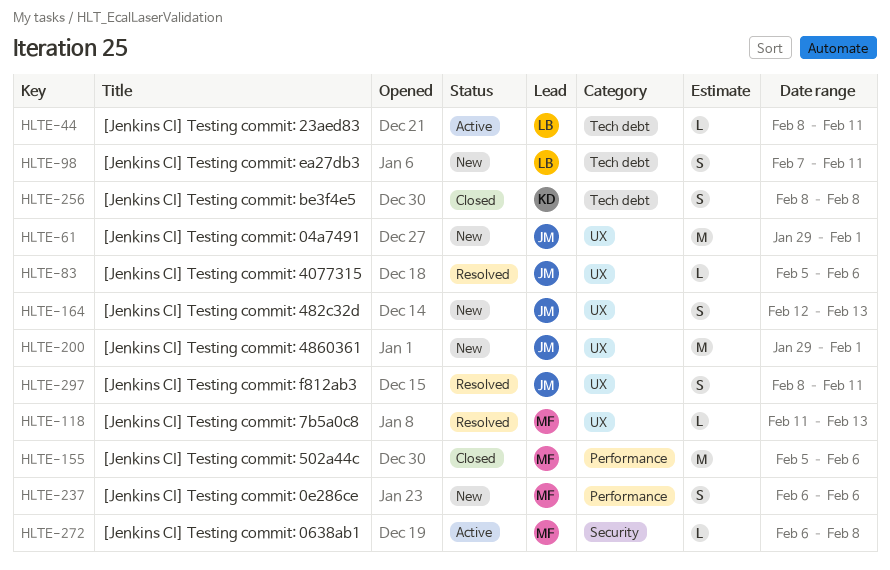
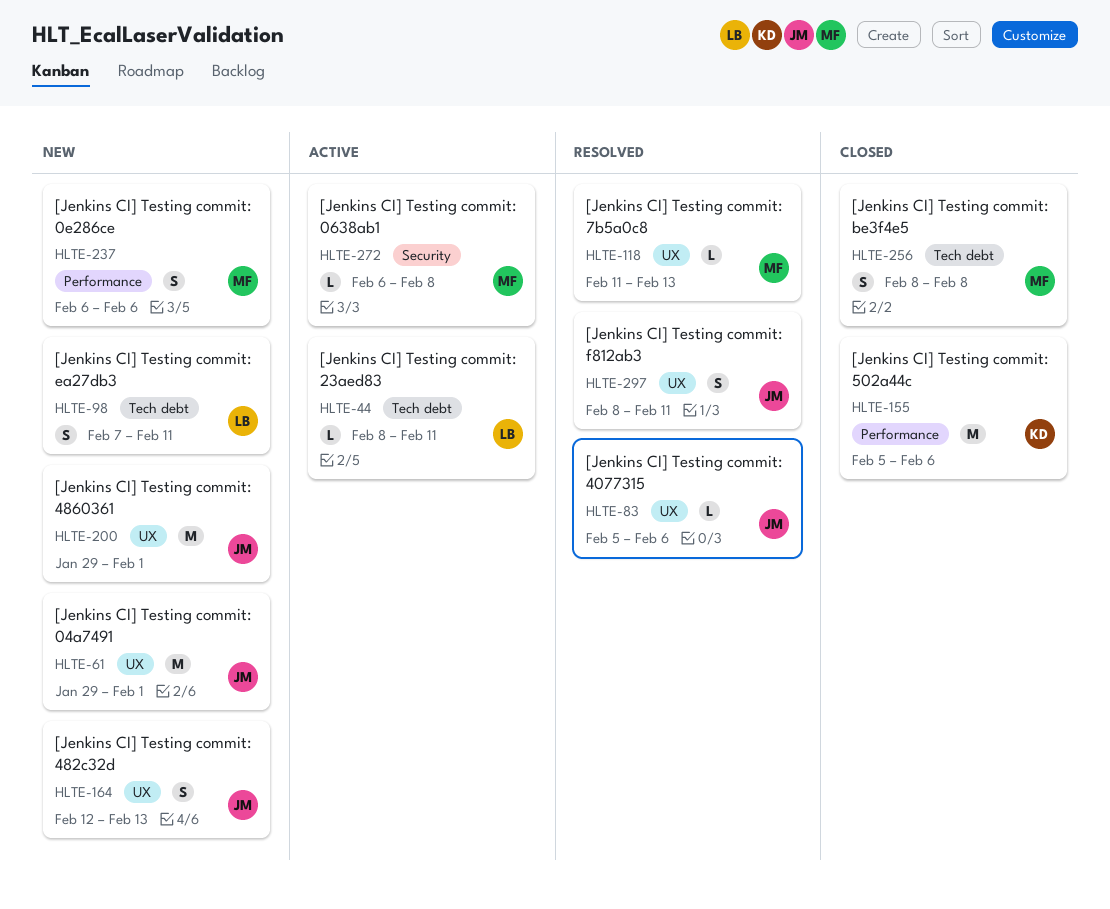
HLTE-155, owner: MF -> KD
HLTE-256, owner: KD -> MF

